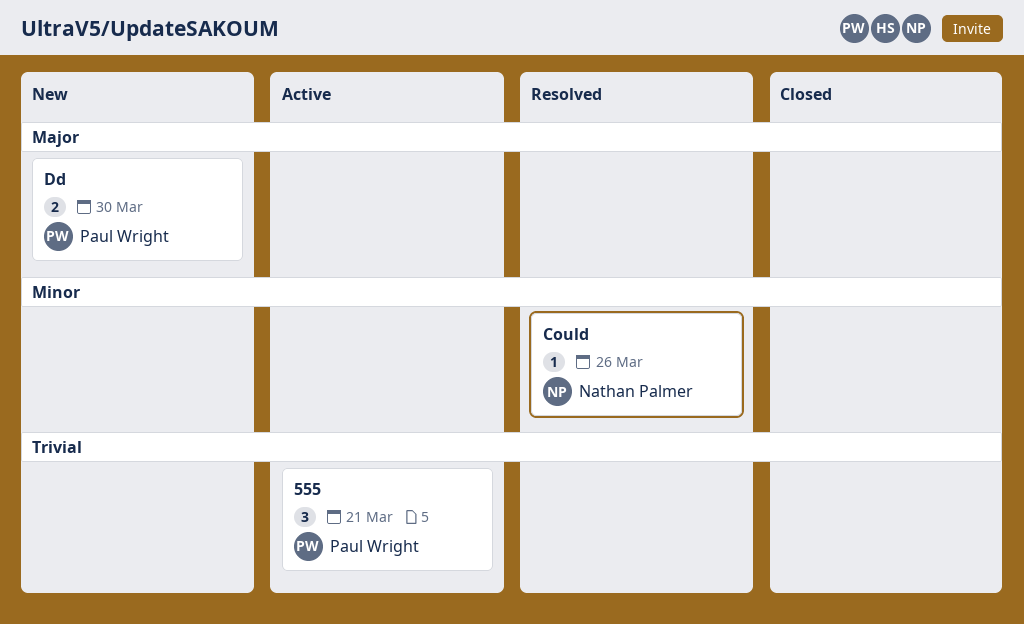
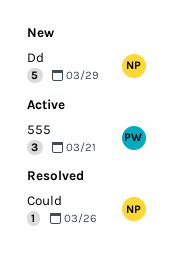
Dd, owner: Paul Wright -> Nathan Palmer
Dd, estimate: 2 -> 5
Dd, due: Mar 30 -> Mar 29

